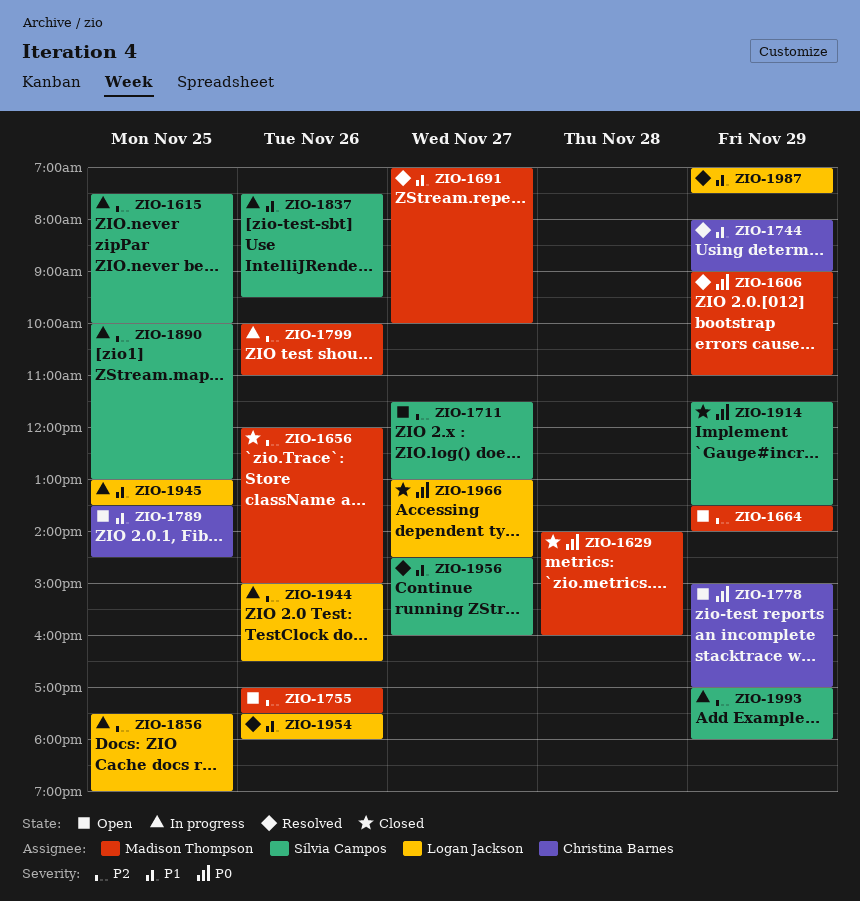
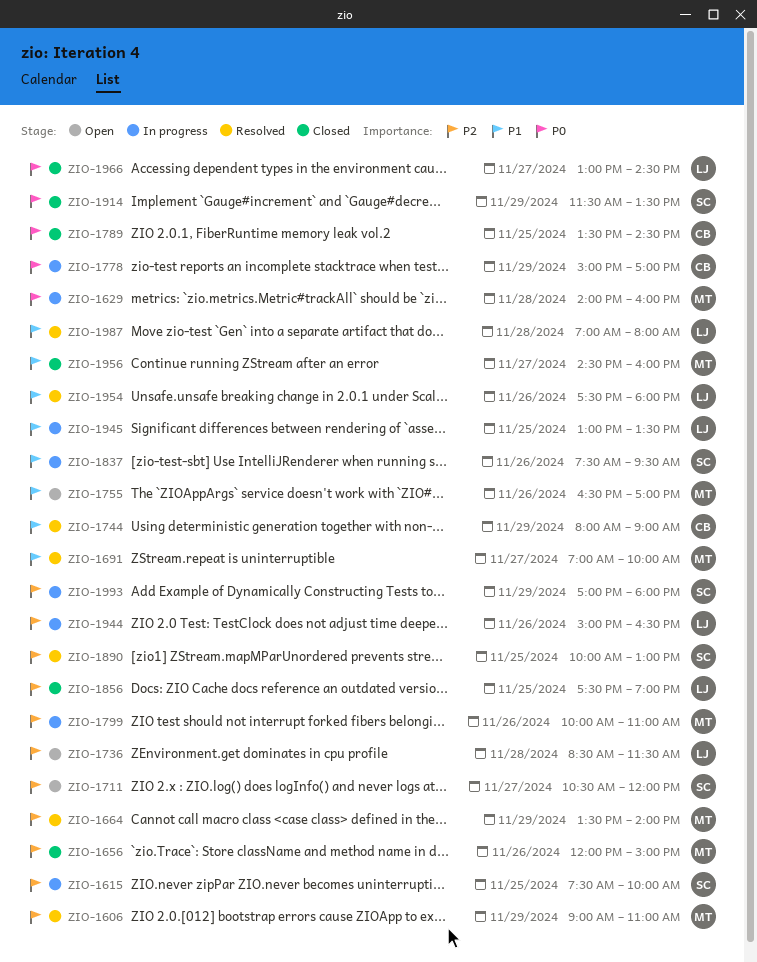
ZIO-1606, priority: P0 -> P2
ZIO-1629, status: Closed -> In progress
ZIO-1664, status: Open -> Resolved
ZIO-1711, begins: 11:30 -> 10:30
ZIO-1711, ends: 13:00 -> 12:00
ZIO-1736: none -> present
ZIO-1755, priority: P2 -> P1
ZIO-1755, begins: 17:00 -> 16:30
ZIO-1755, ends: 17:30 -> 17:00
ZIO-1778, status: Open -> In progress
ZIO-1789, status: Open -> Closed
ZIO-1789, priority: P1 -> P0
ZIO-1856, status: In progress -> Closed
ZIO-1890, status: In progress -> Resolved
ZIO-1956, status: Resolved -> Closed
ZIO-1956, owner: Sílvia Campos -> Madison Thompson
ZIO-1987, day: Nov 29 -> Nov 28
ZIO-1987, ends: 07:30 -> 08:00

